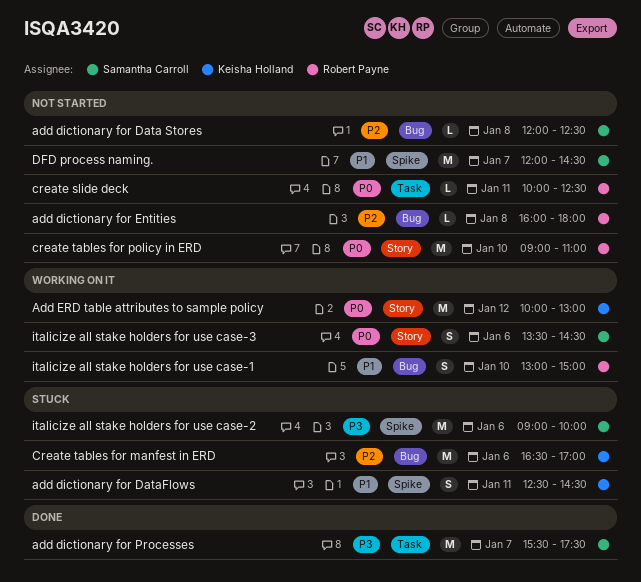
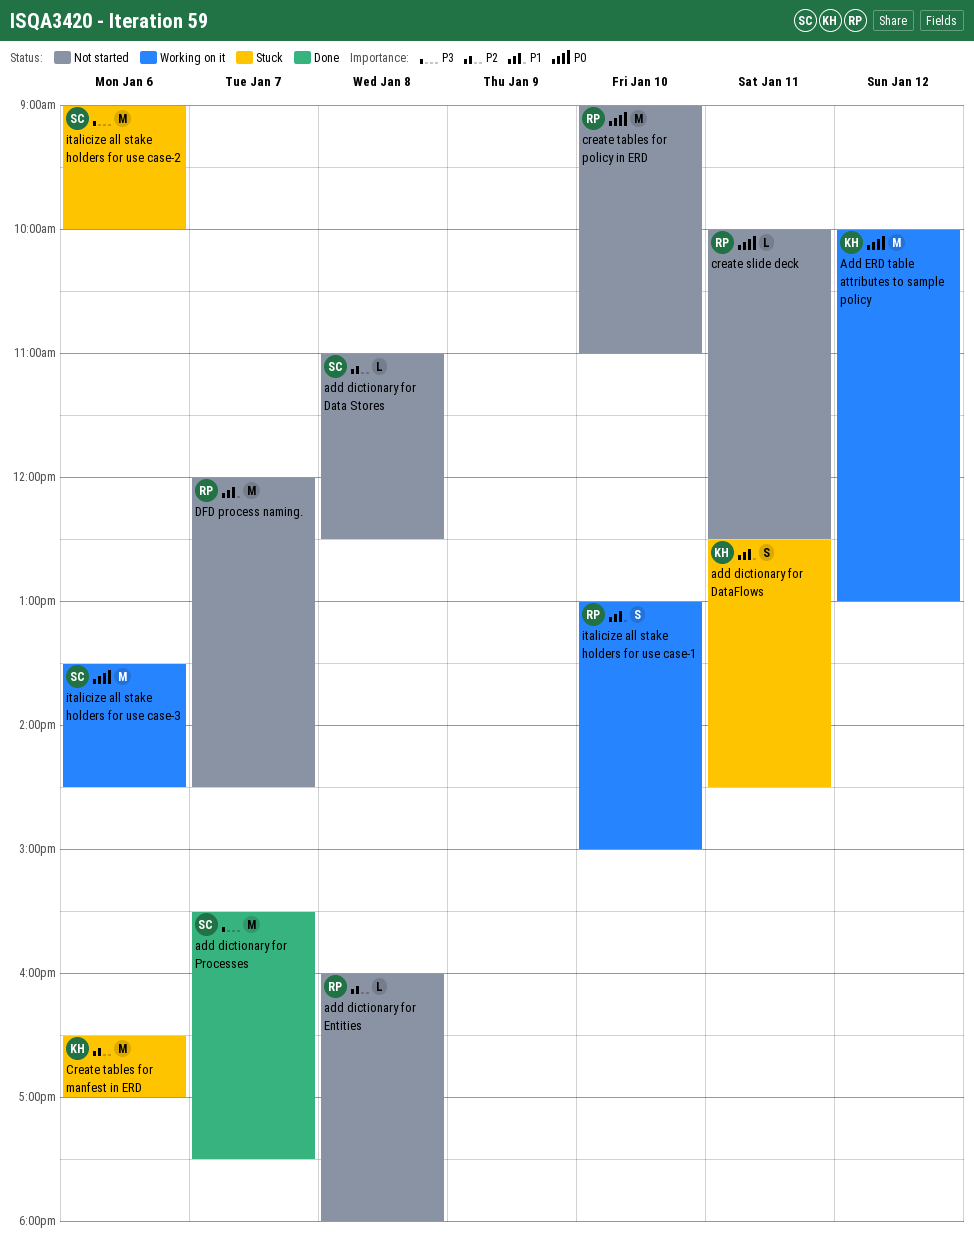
add dictionary for Data Stores, begins: 12:00 -> 11:00
DFD process naming., owner: Samantha Carroll -> Robert Payne
italicize all stake holders for use case-3, estimate: S -> M

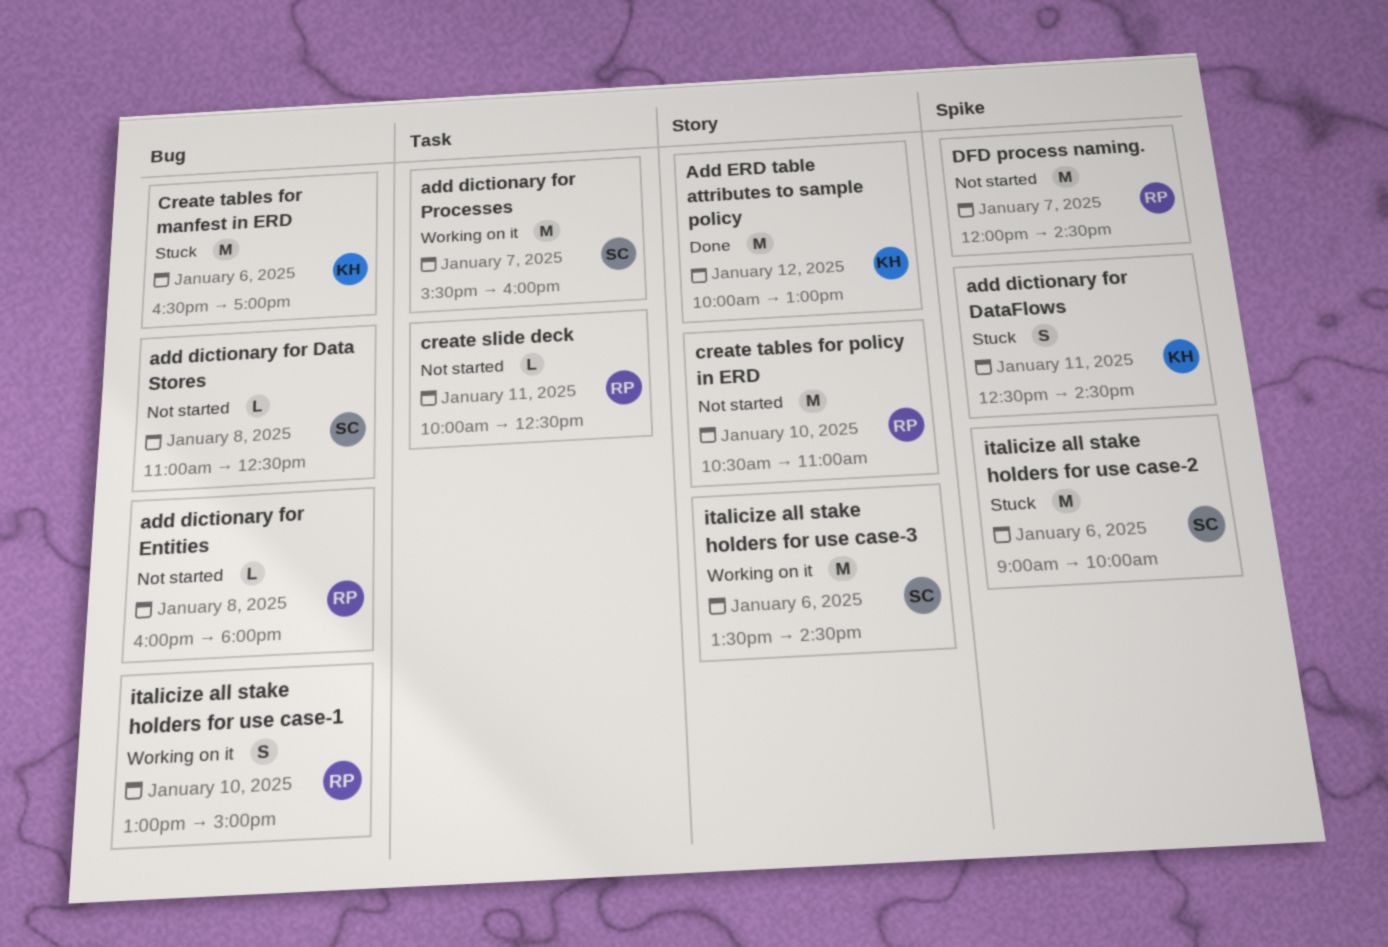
add dictionary for Processes, status: Done -> Working on it
add dictionary for Processes, ends: 17:30 -> 16:00
Add ERD table attributes to sample policy, status: Working on it -> Done
create tables for policy in ERD, begins: 09:00 -> 10:30

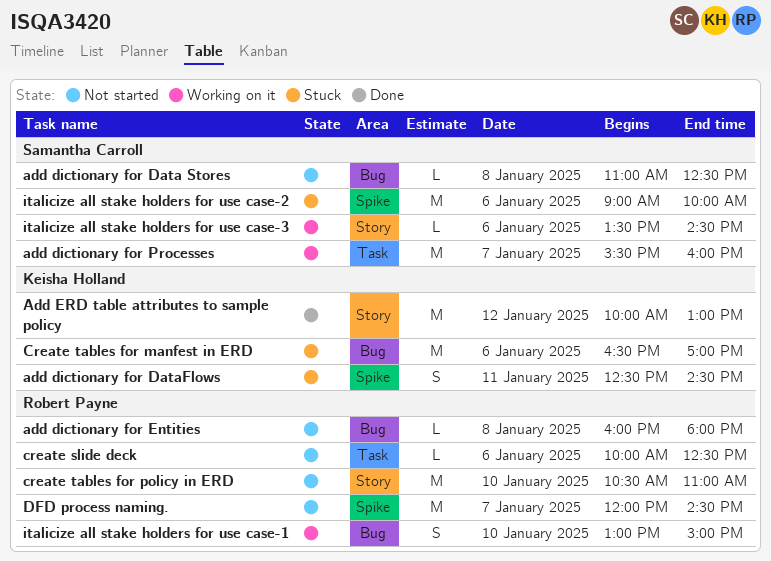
create slide deck, day: Jan 11 -> Jan 6
italicize all stake holders for use case-3, estimate: M -> L

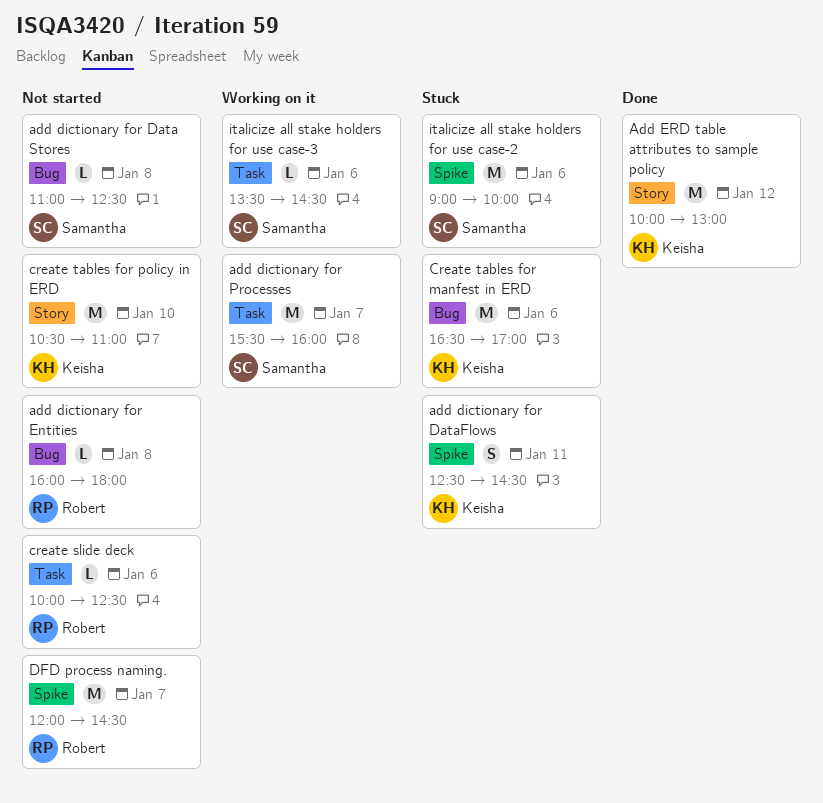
create tables for policy in ERD, owner: Robert Payne -> Keisha Holland
italicize all stake holders for use case-1: present -> none
italicize all stake holders for use case-3, label: Story -> Task

